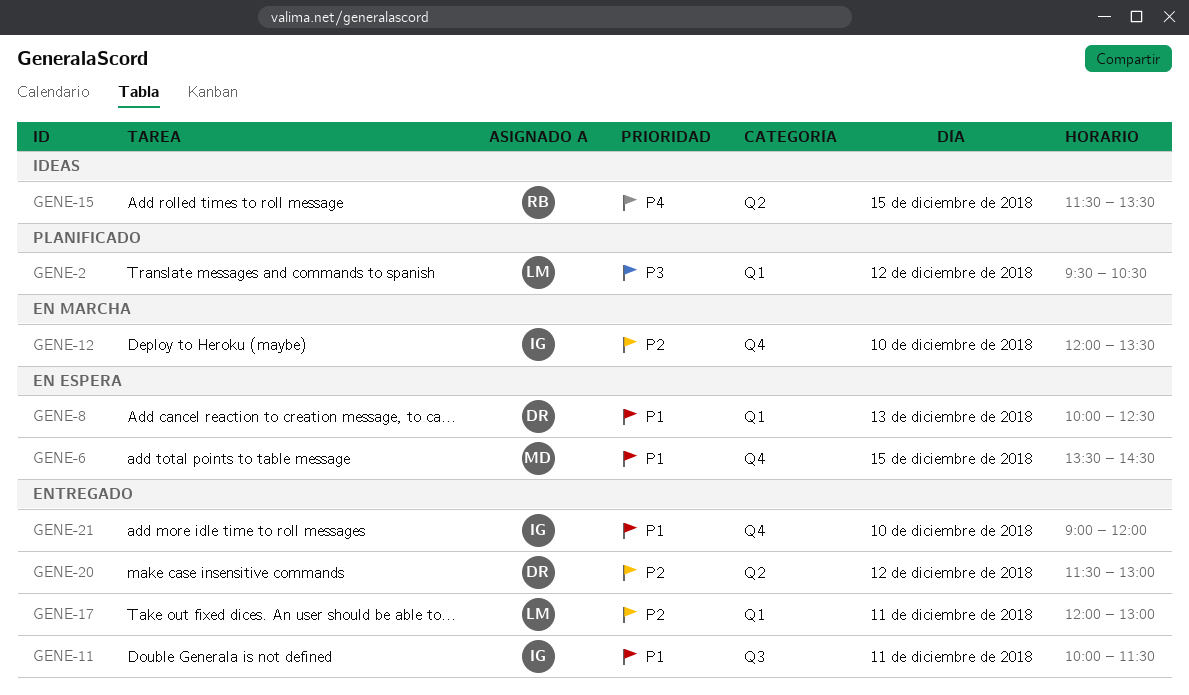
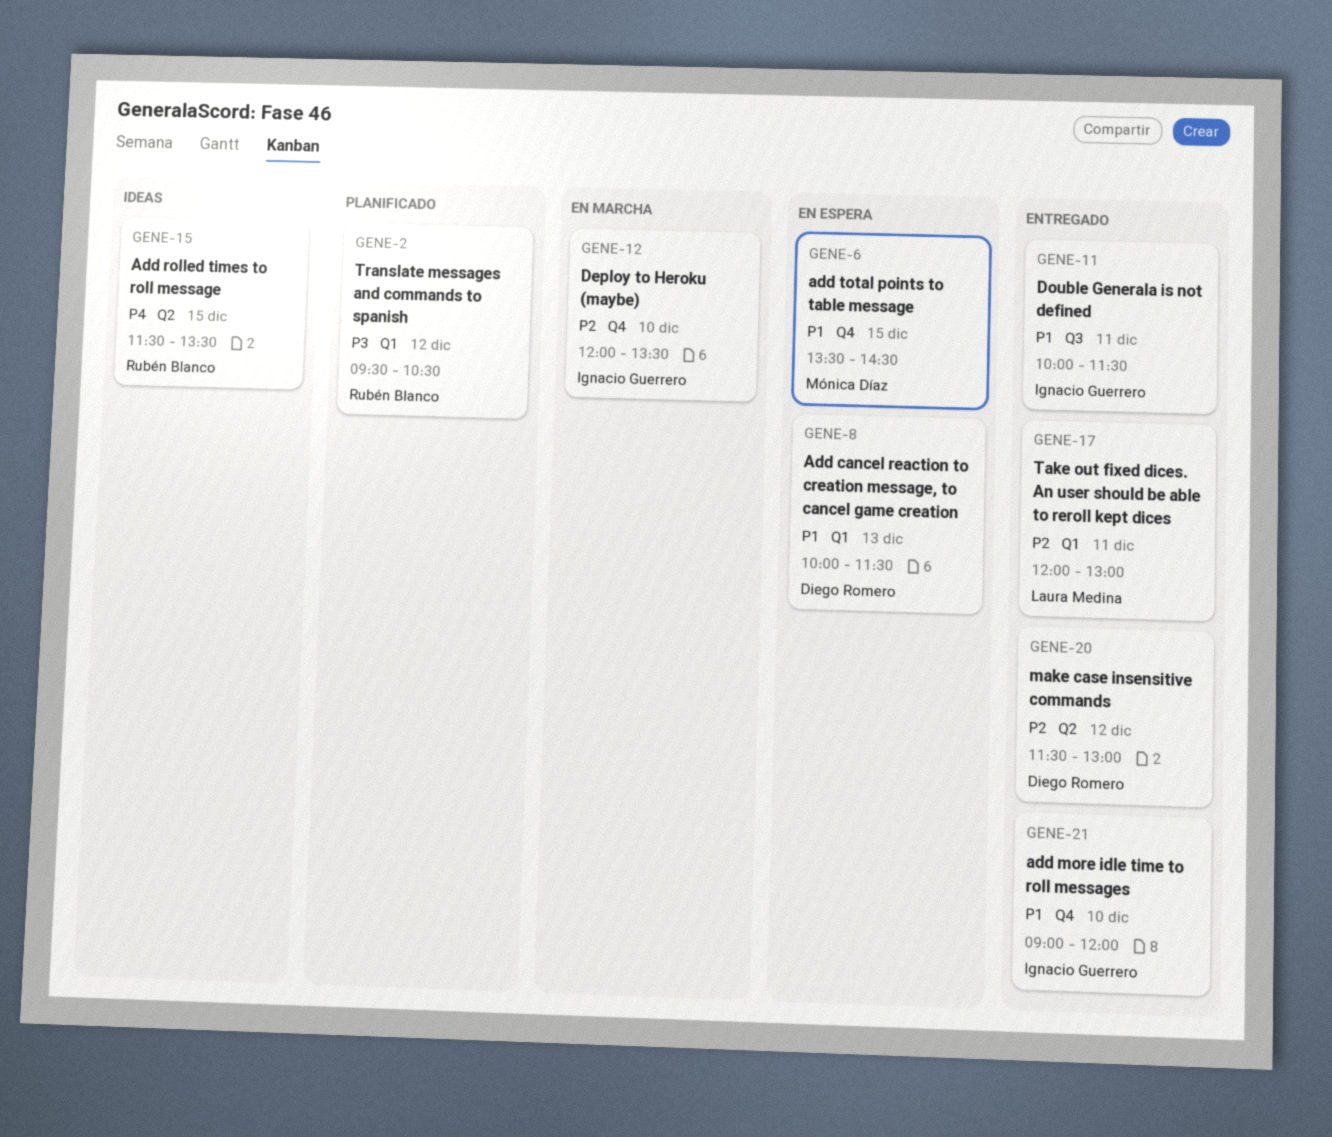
GENE-2, owner: Laura Medina -> Rubén Blanco
GENE-8, ends: 12:30 -> 11:30

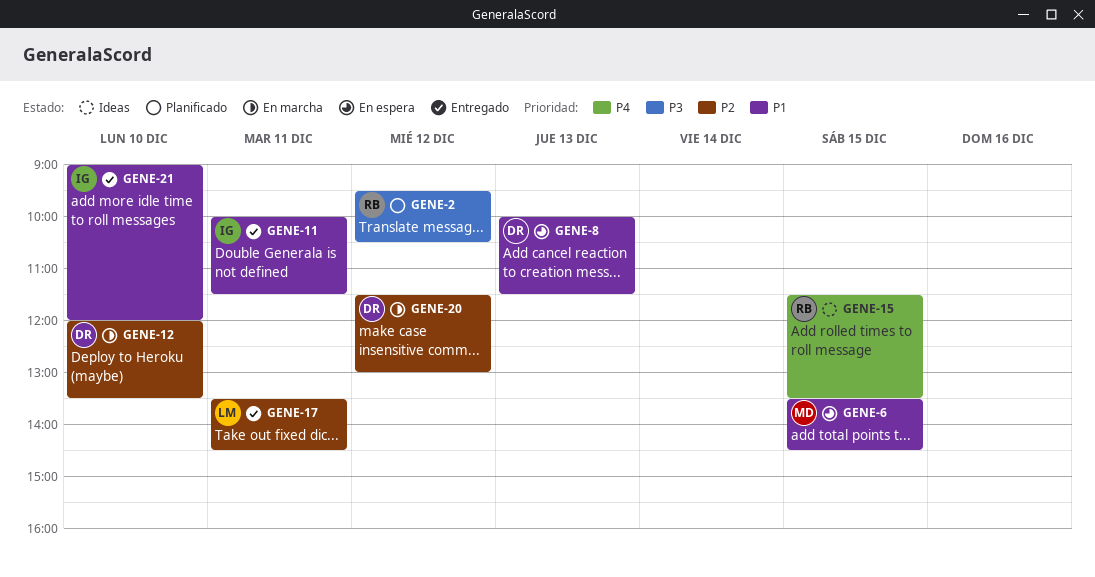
GENE-12, owner: Ignacio Guerrero -> Diego Romero
GENE-17, begins: 12:00 -> 13:30
GENE-17, ends: 13:00 -> 14:30
GENE-20, status: Entregado -> En marcha

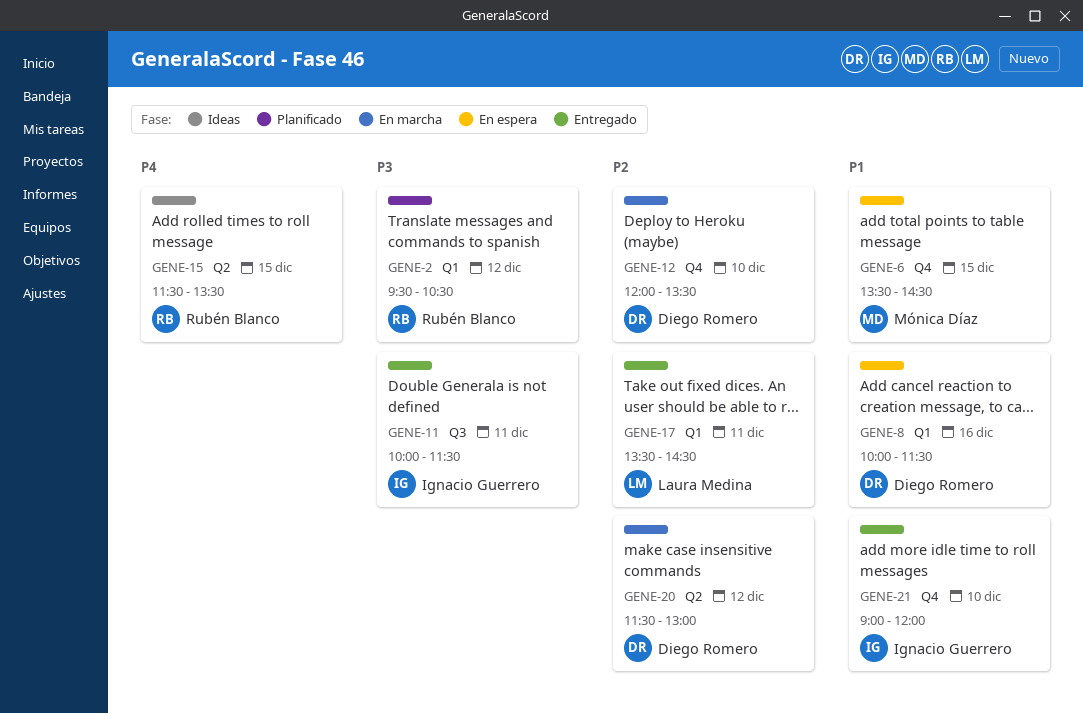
GENE-8, day: Dec 13 -> Dec 16
GENE-11, priority: P1 -> P3

